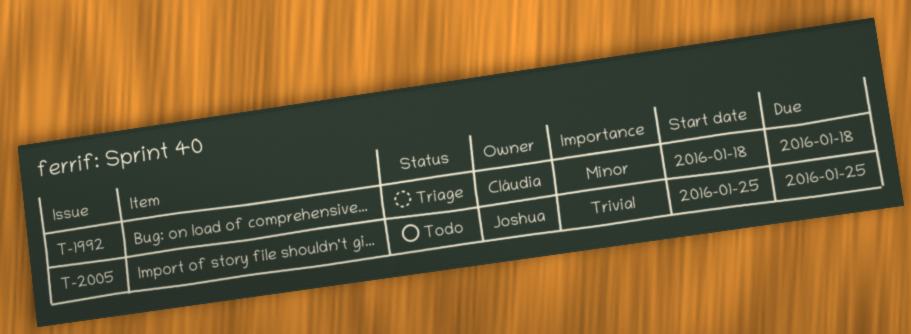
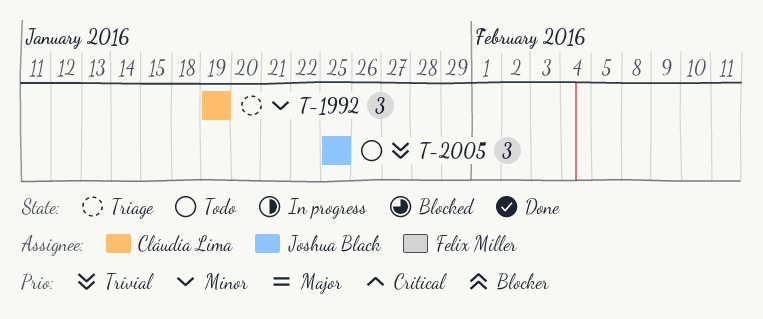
T-1992, start: Jan 18 -> Jan 19
T-1992, due: Jan 18 -> Jan 19

